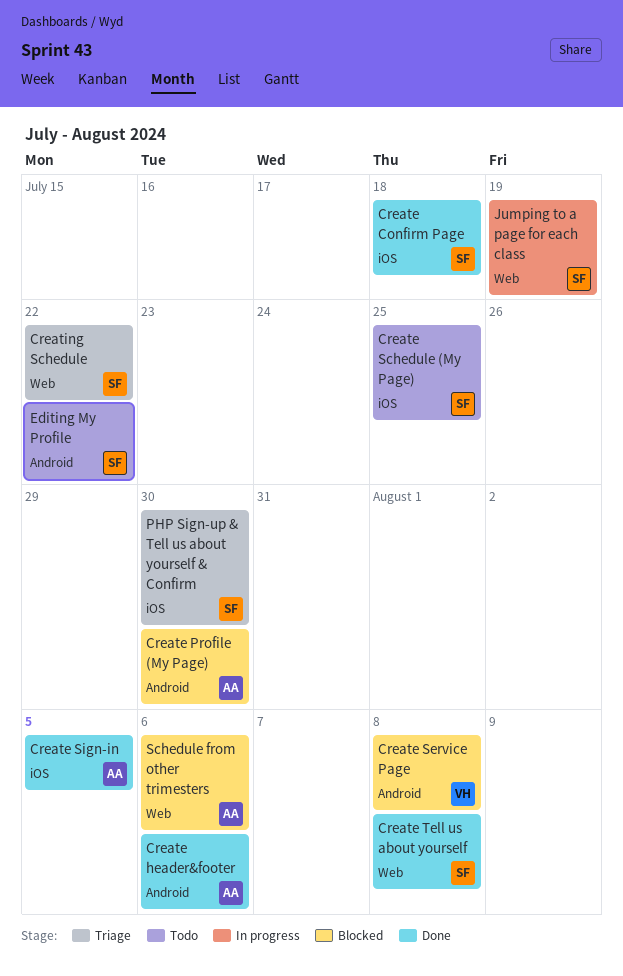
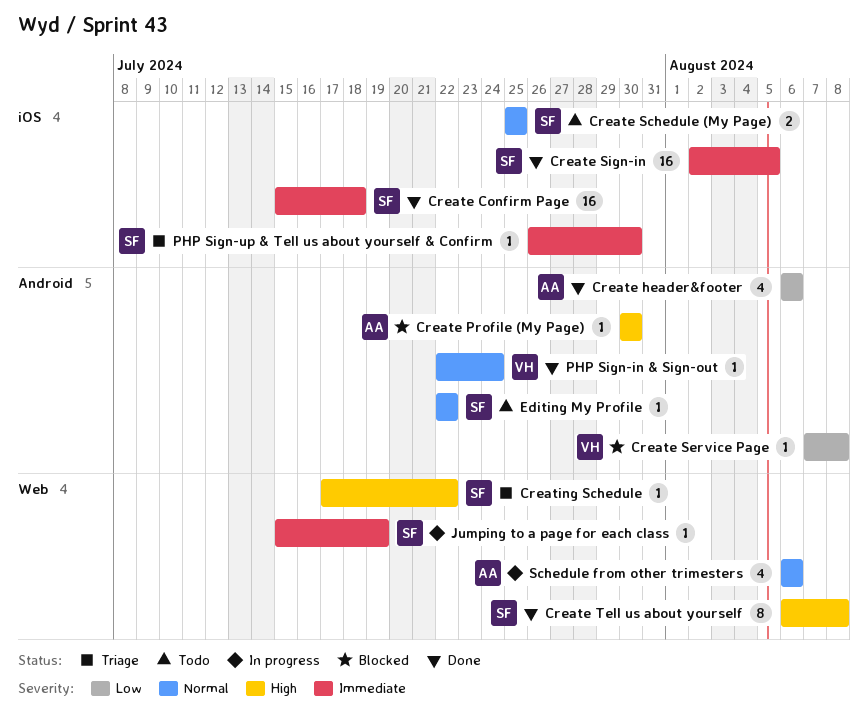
Create Sign-in, owner: AA -> SF
PHP Sign-in & Sign-out: none -> present
Schedule from other trimesters, status: Blocked -> In progress

